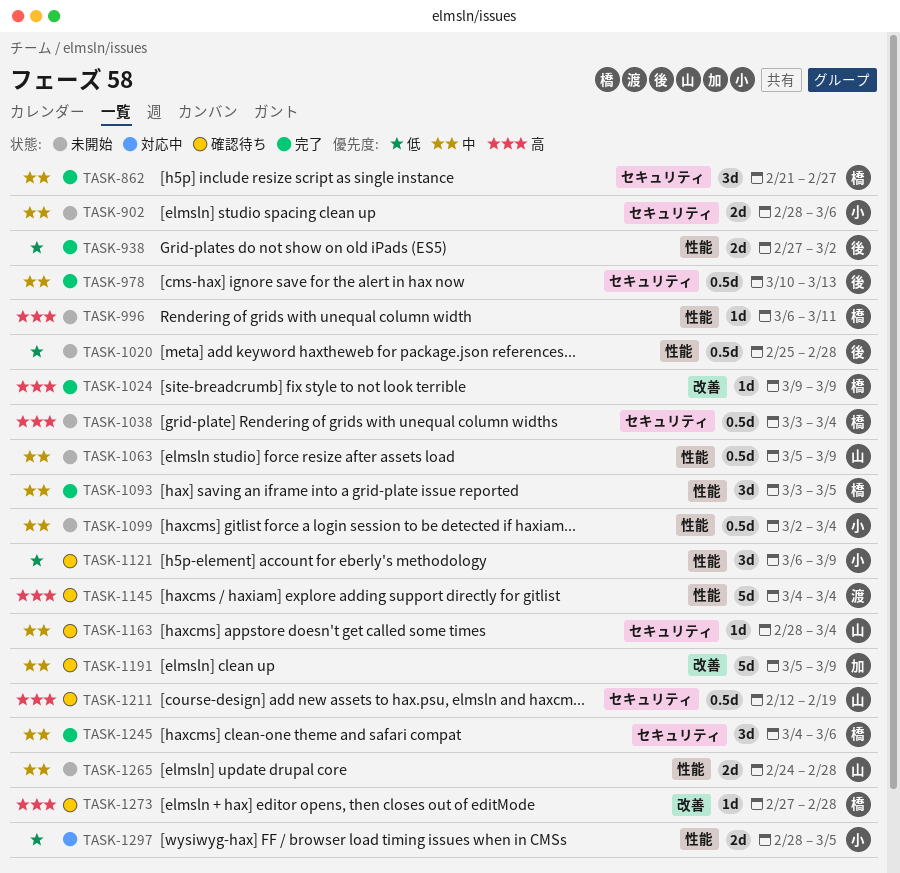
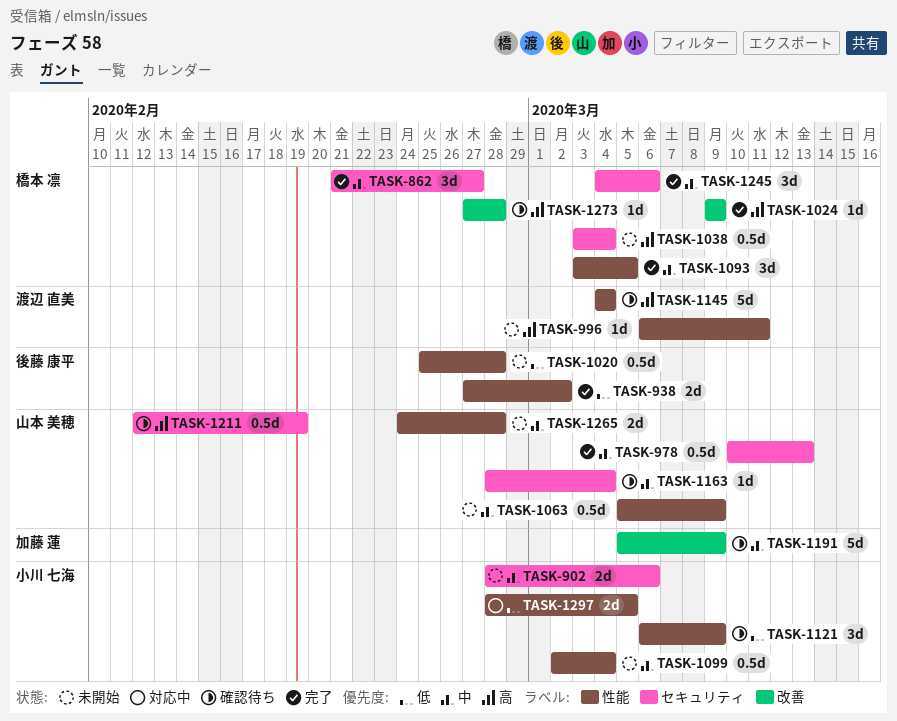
TASK-978, owner: 後藤 康平 -> 山本 美穂
TASK-996, owner: 橋本 凛 -> 渡辺 直美

